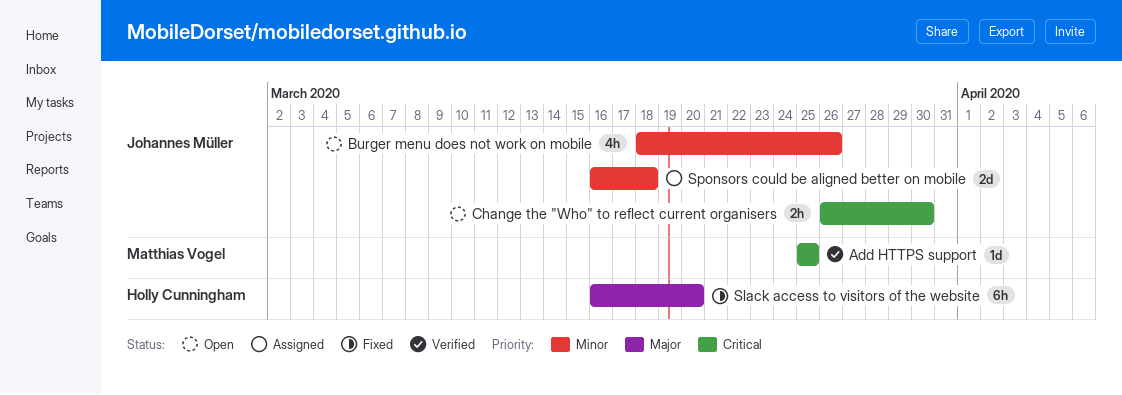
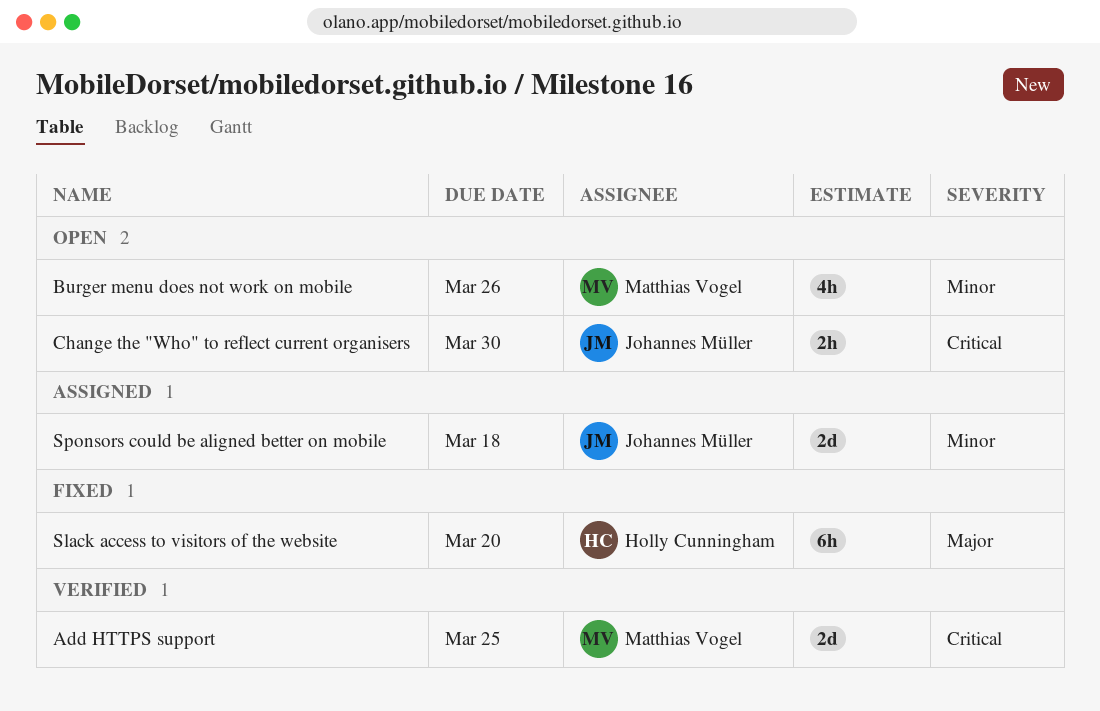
Add HTTPS support, estimate: 1d -> 2d
Burger menu does not work on mobile, owner: Johannes Müller -> Matthias Vogel

